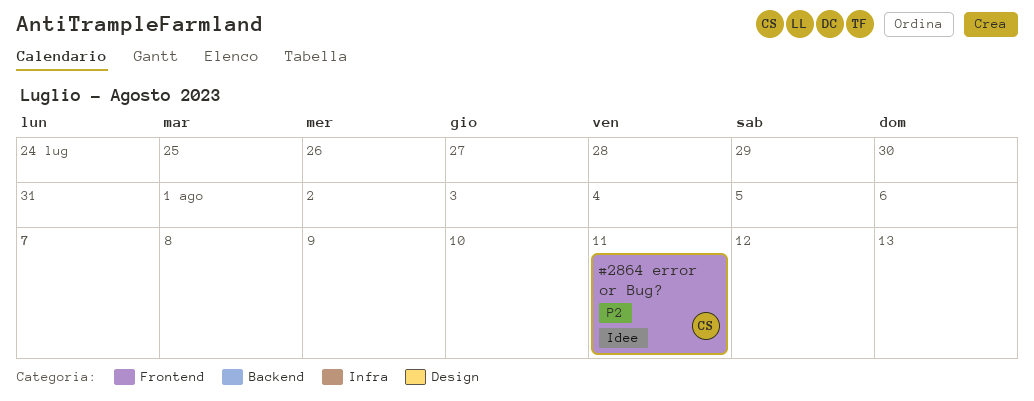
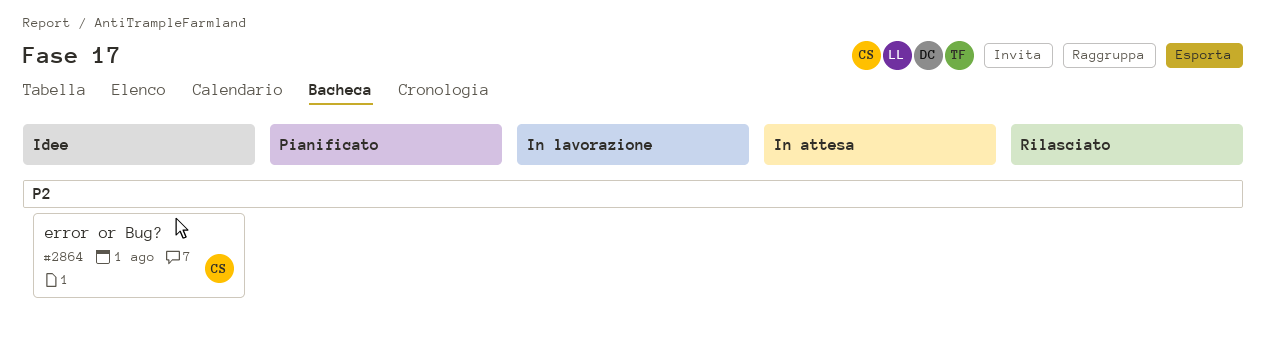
#2864, due: Aug 11 -> Aug 1

